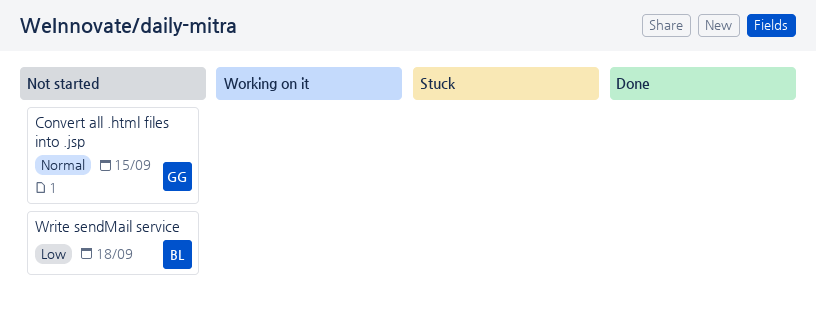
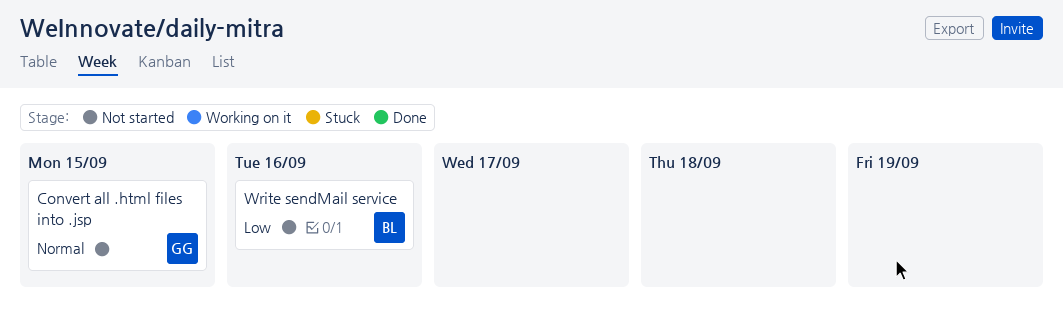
Write sendMail service, due: Sep 18 -> Sep 16

